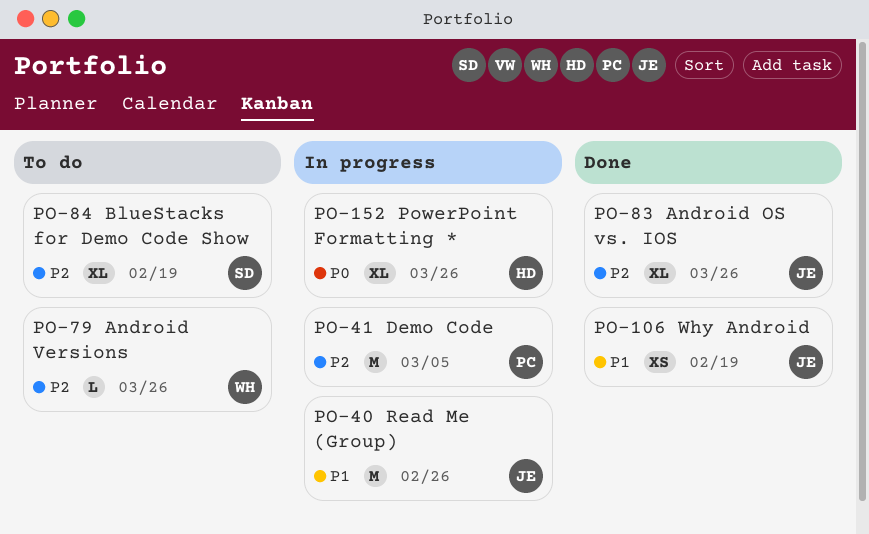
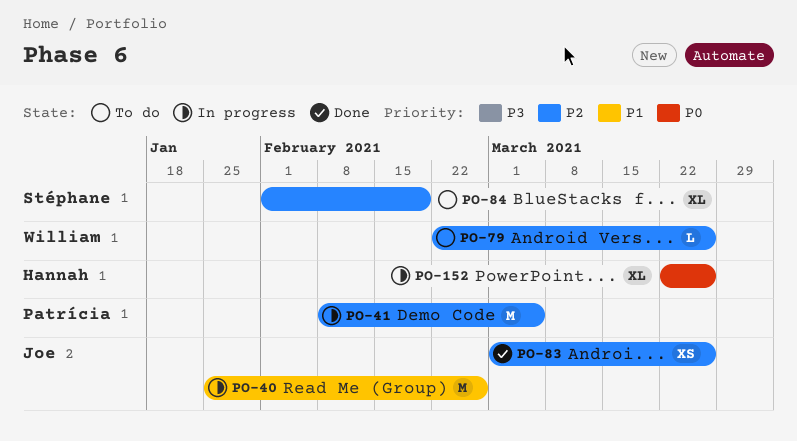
PO-83, estimate: XL -> XS
PO-106: present -> none

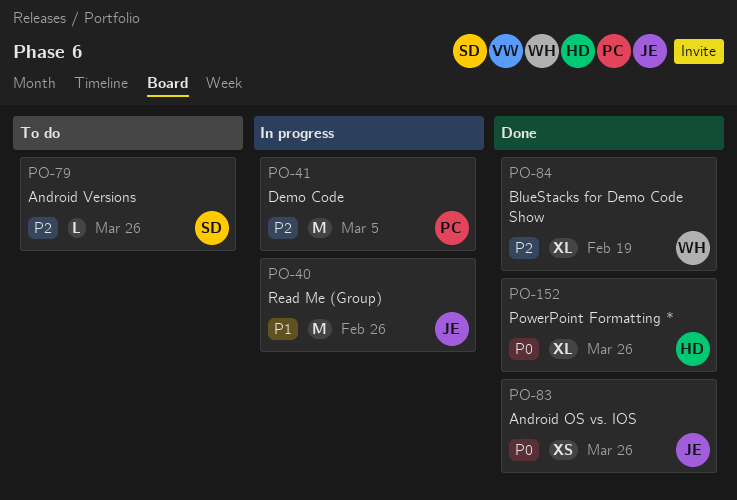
PO-79, owner: William -> Stéphane
PO-83, priority: P2 -> P0
PO-84, status: To do -> Done
PO-84, owner: Stéphane -> William
PO-152, status: In progress -> Done

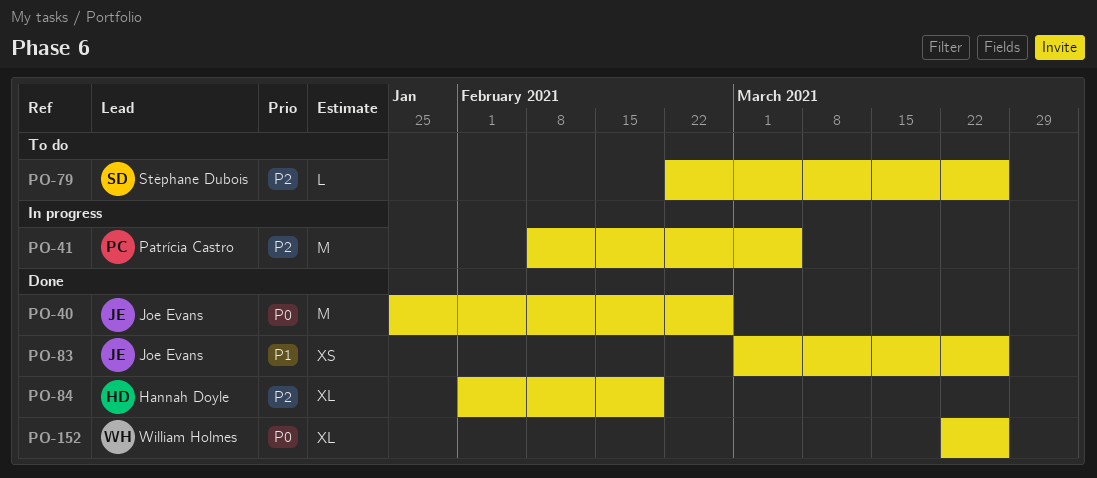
PO-40, status: In progress -> Done
PO-40, priority: P1 -> P0
PO-83, priority: P0 -> P1
PO-84, owner: William Holmes -> Hannah Doyle
PO-152, owner: Hannah Doyle -> William Holmes

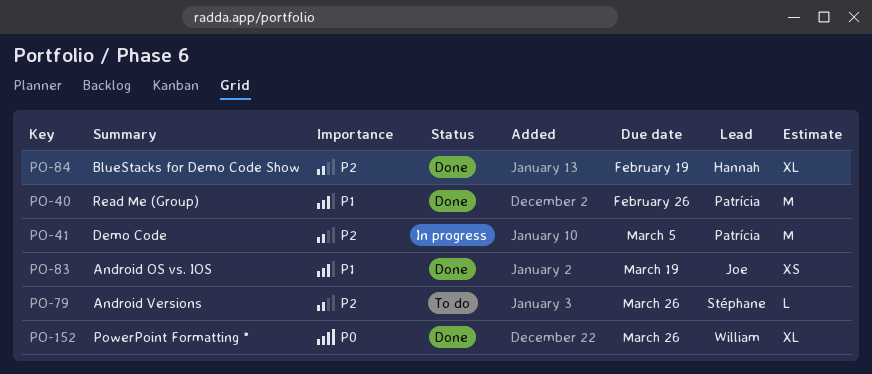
PO-40, owner: Joe Evans -> Patrícia Castro
PO-40, priority: P0 -> P1
PO-83, due: Mar 26 -> Mar 19

